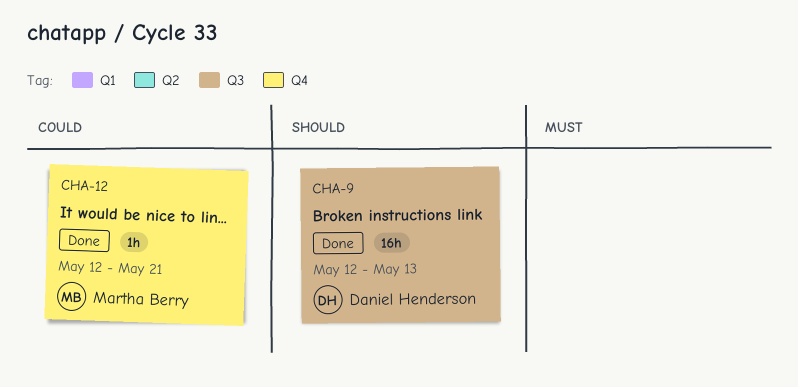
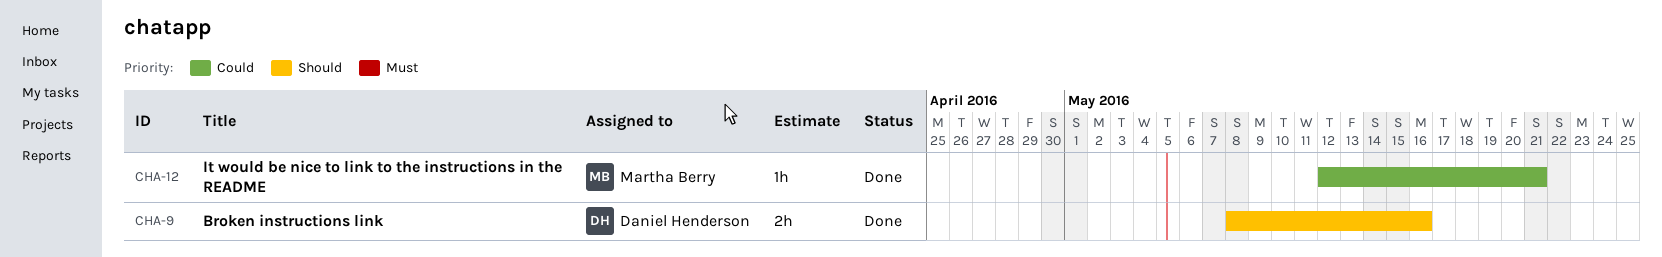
CHA-9, estimate: 16h -> 2h
CHA-9, start: May 12 -> May 8
CHA-9, due: May 13 -> May 16

